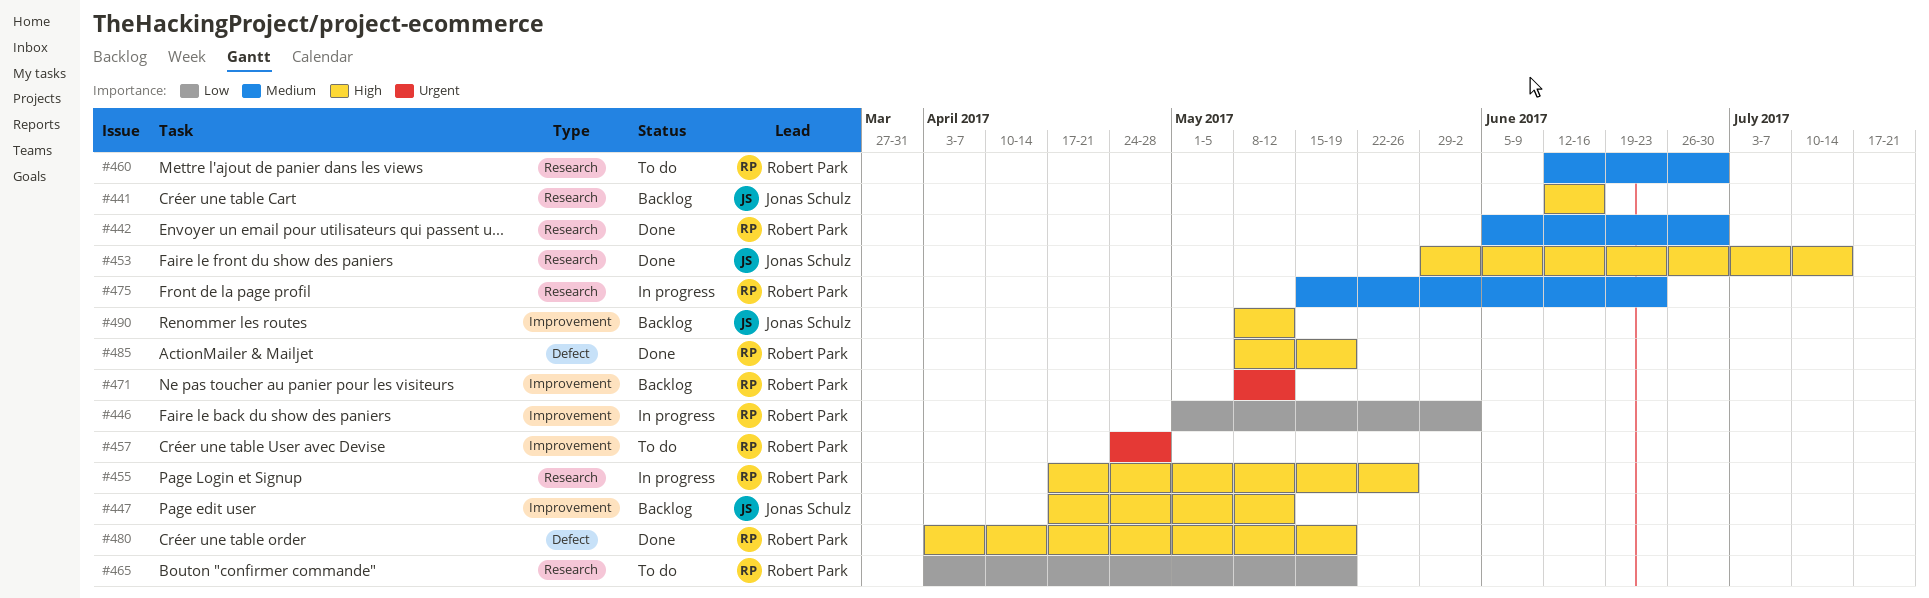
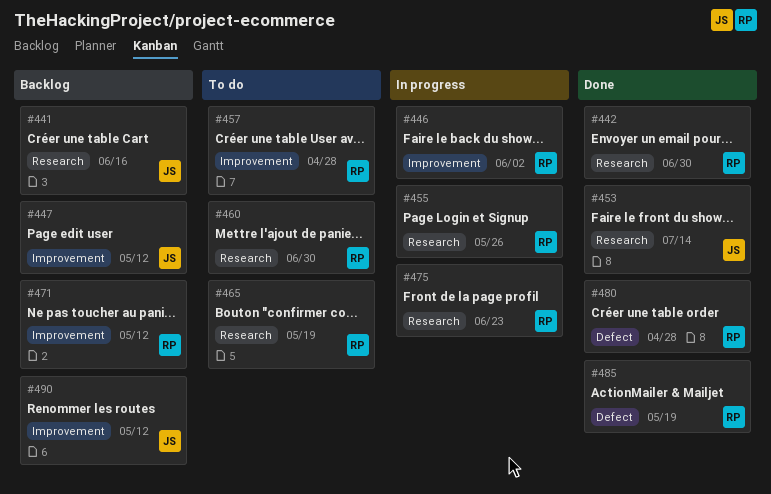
#480, due: May 19 -> Apr 28

